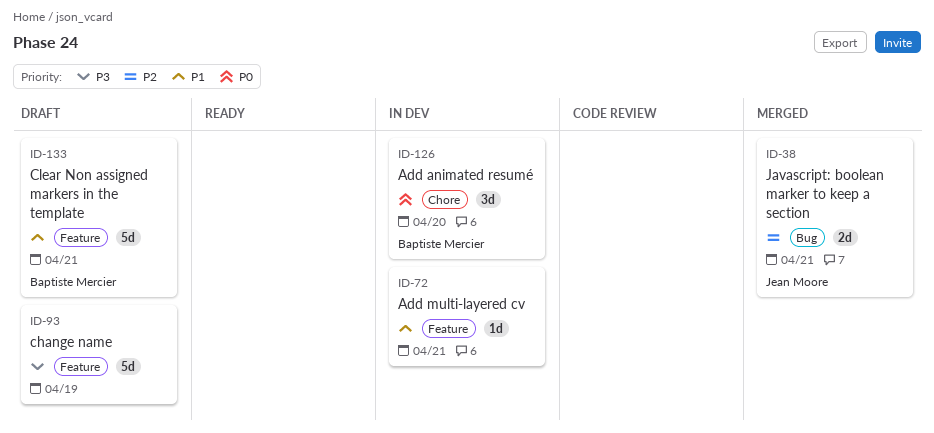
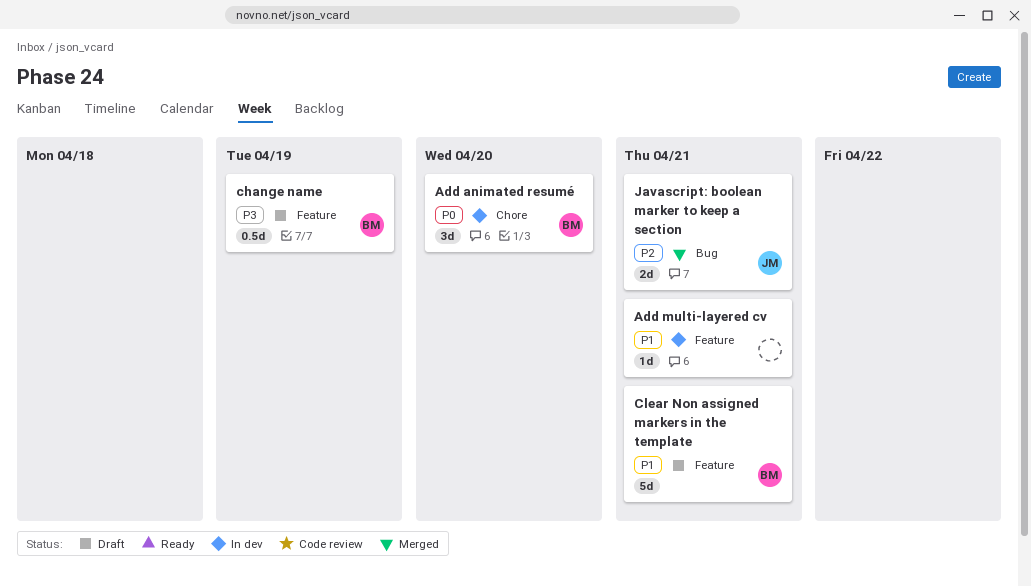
change name, owner: none -> Baptiste Mercier
change name, estimate: 5d -> 0.5d

